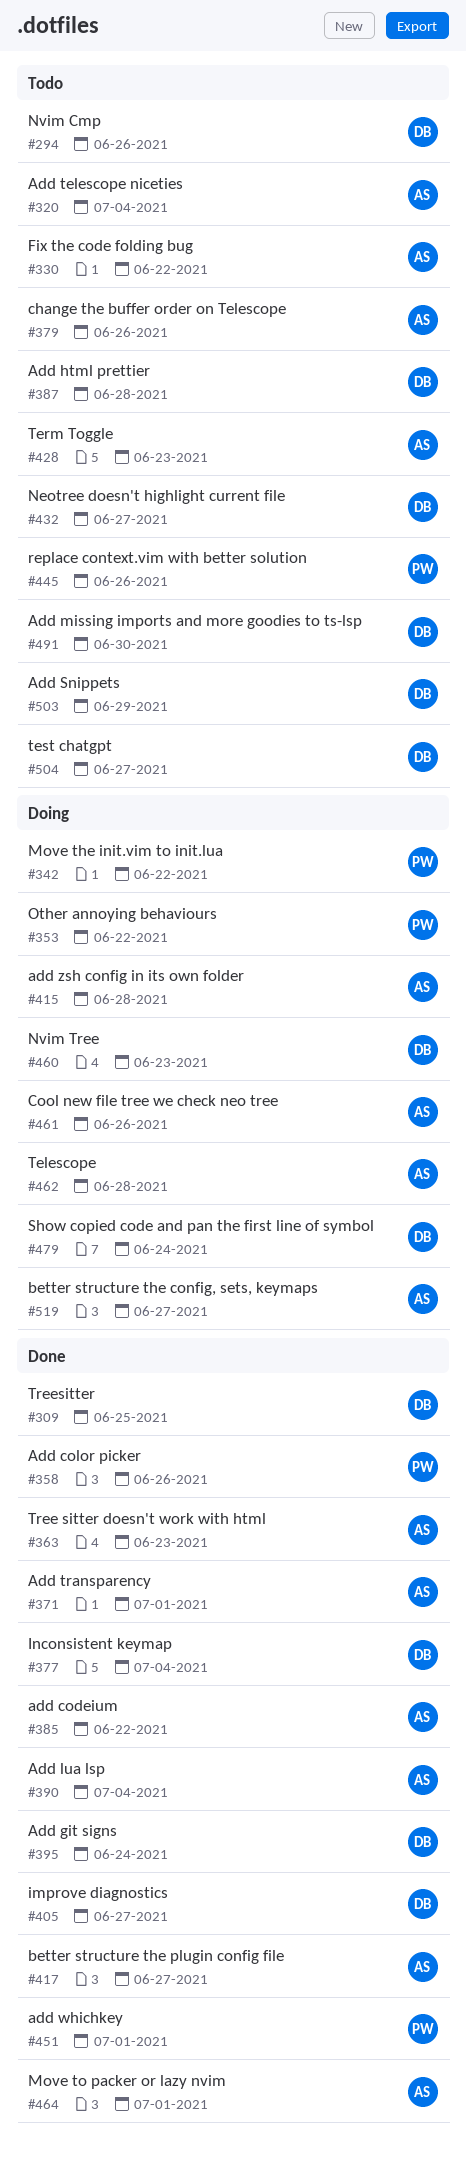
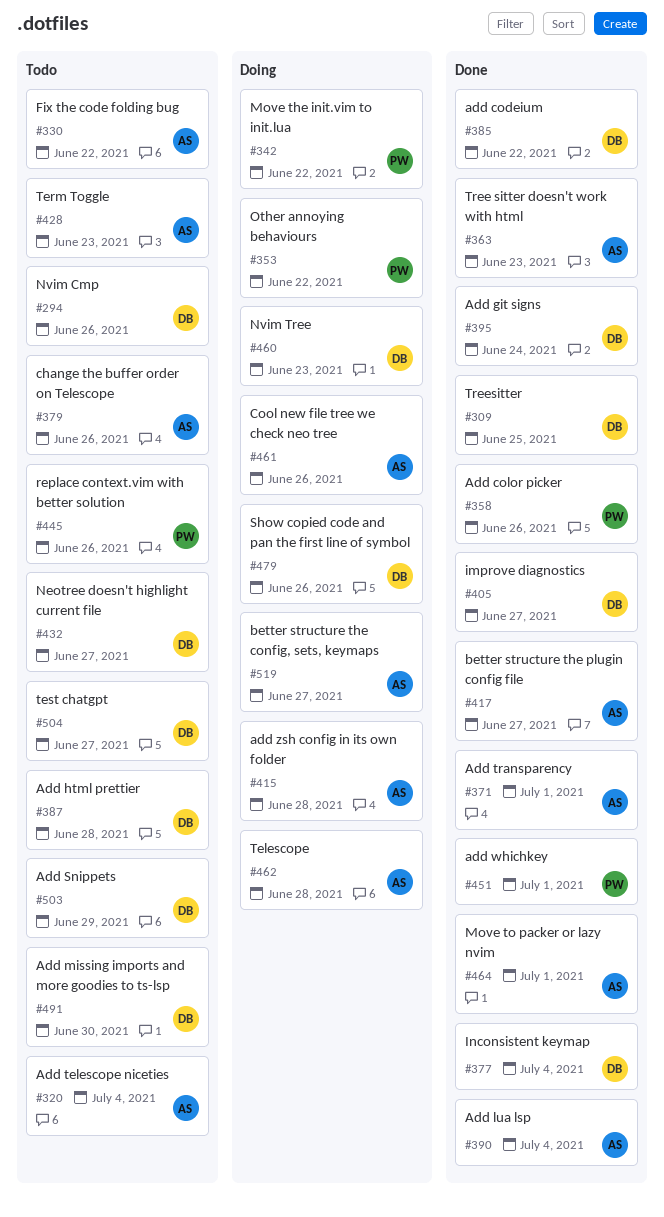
#385, owner: AS -> DB
#479, due: Jun 24 -> Jun 26

